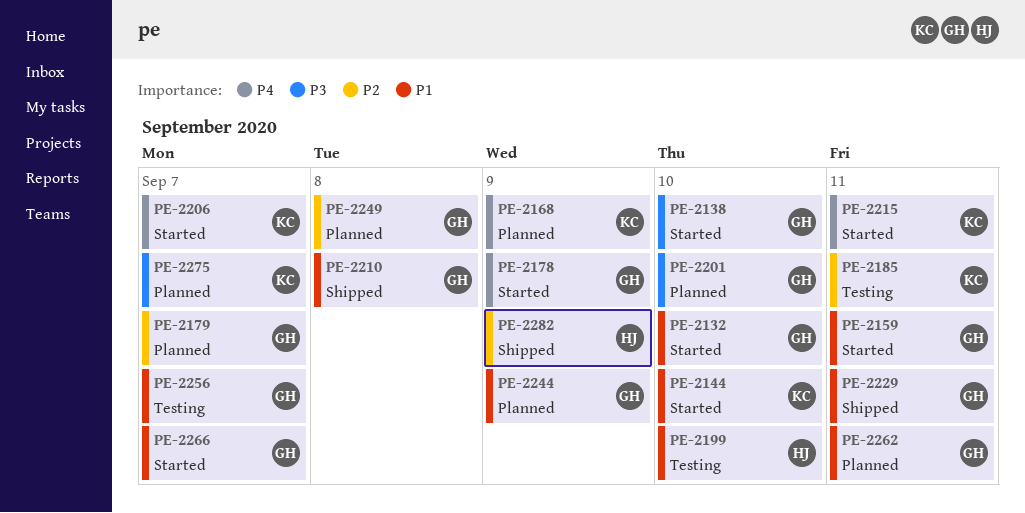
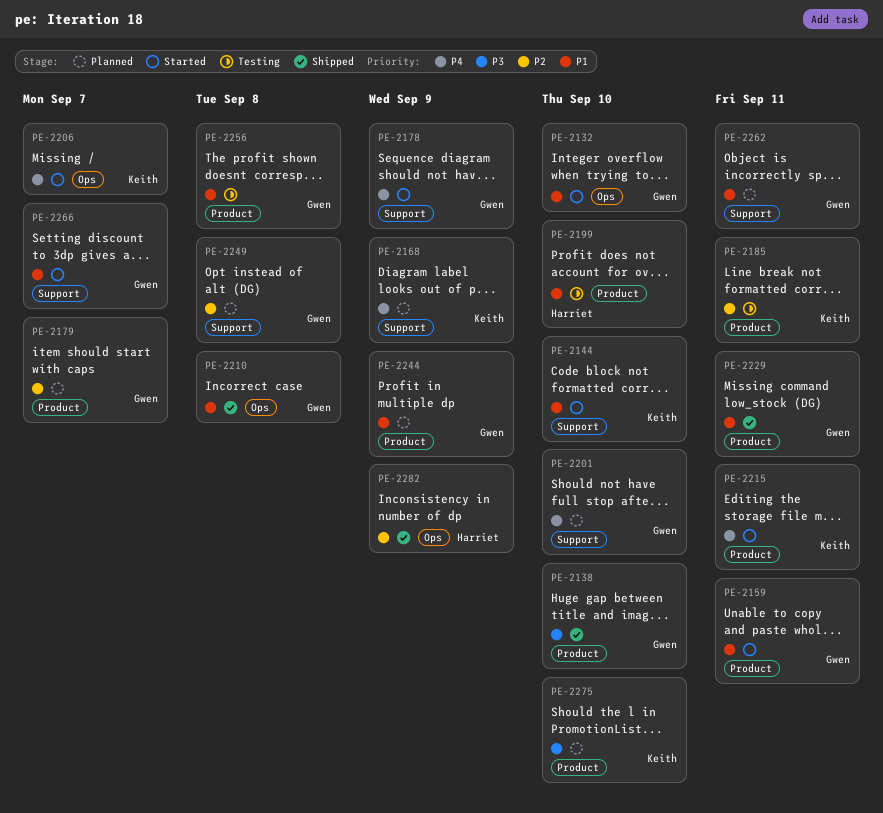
PE-2138, status: Started -> Shipped
PE-2201, priority: P3 -> P4
PE-2256, due: Sep 7 -> Sep 8
PE-2275, due: Sep 7 -> Sep 10

